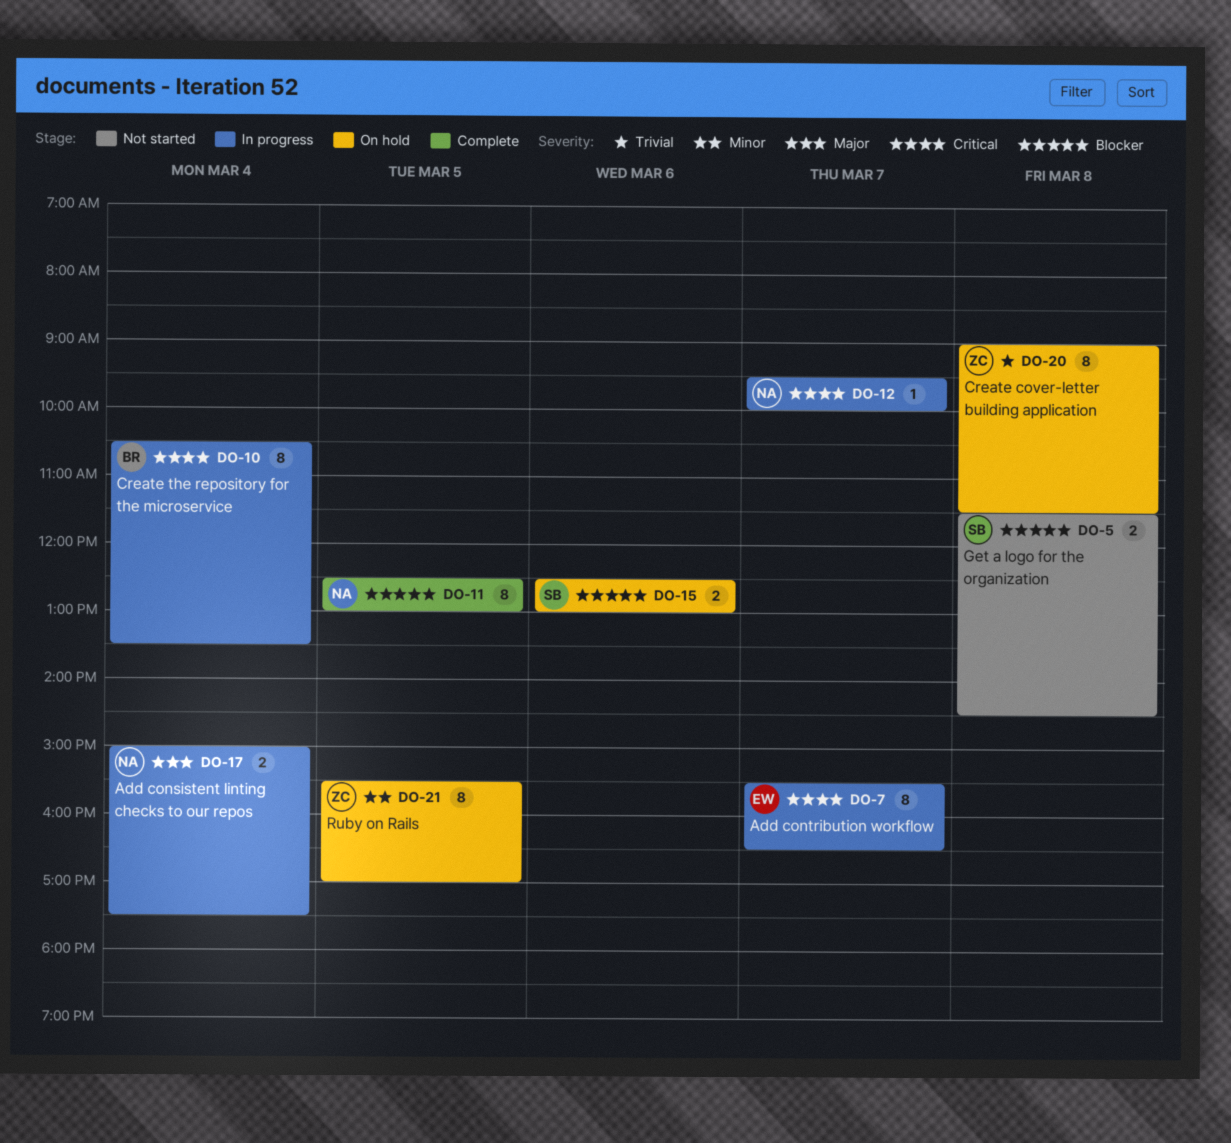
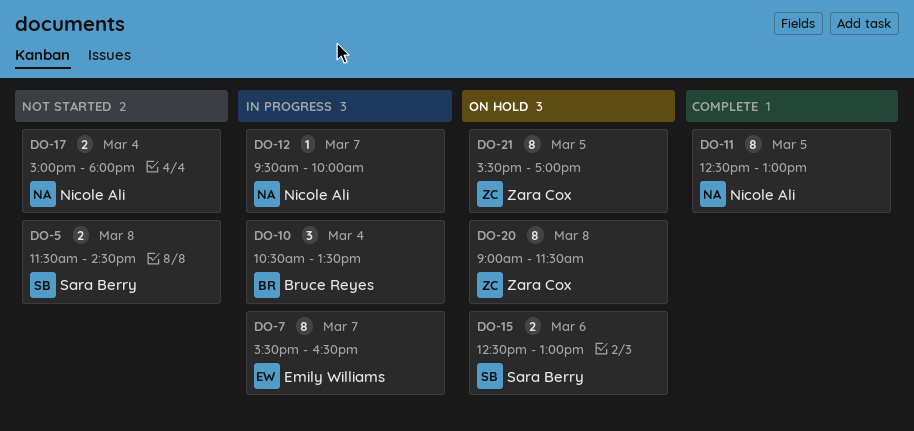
DO-10, estimate: 8 -> 3
DO-17, status: In progress -> Not started
DO-17, ends: 17:30 -> 18:00

